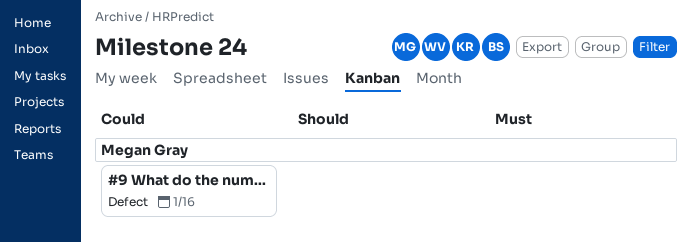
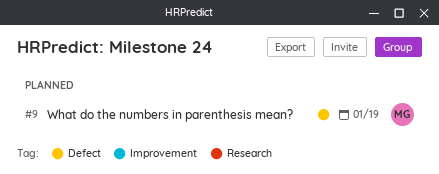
#9, due: Jan 16 -> Jan 19

